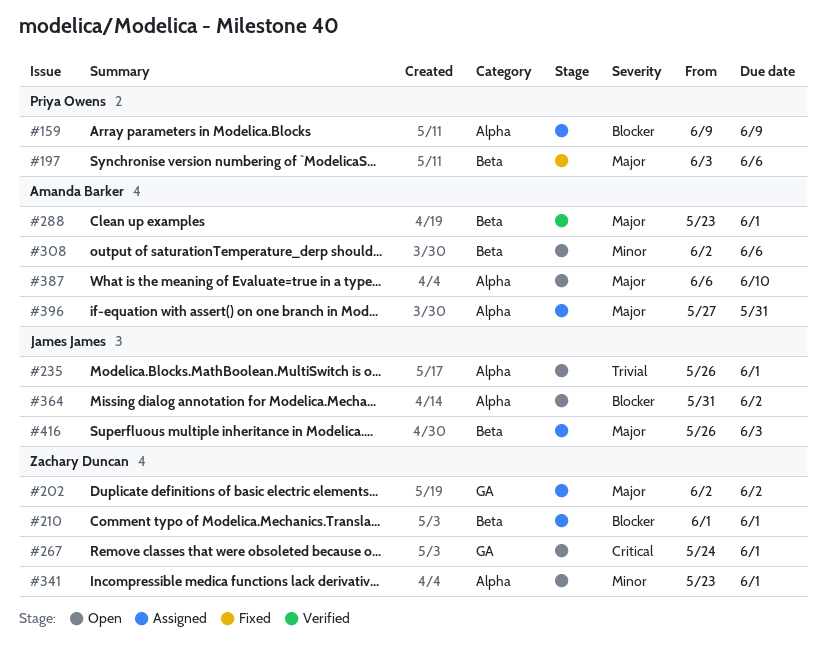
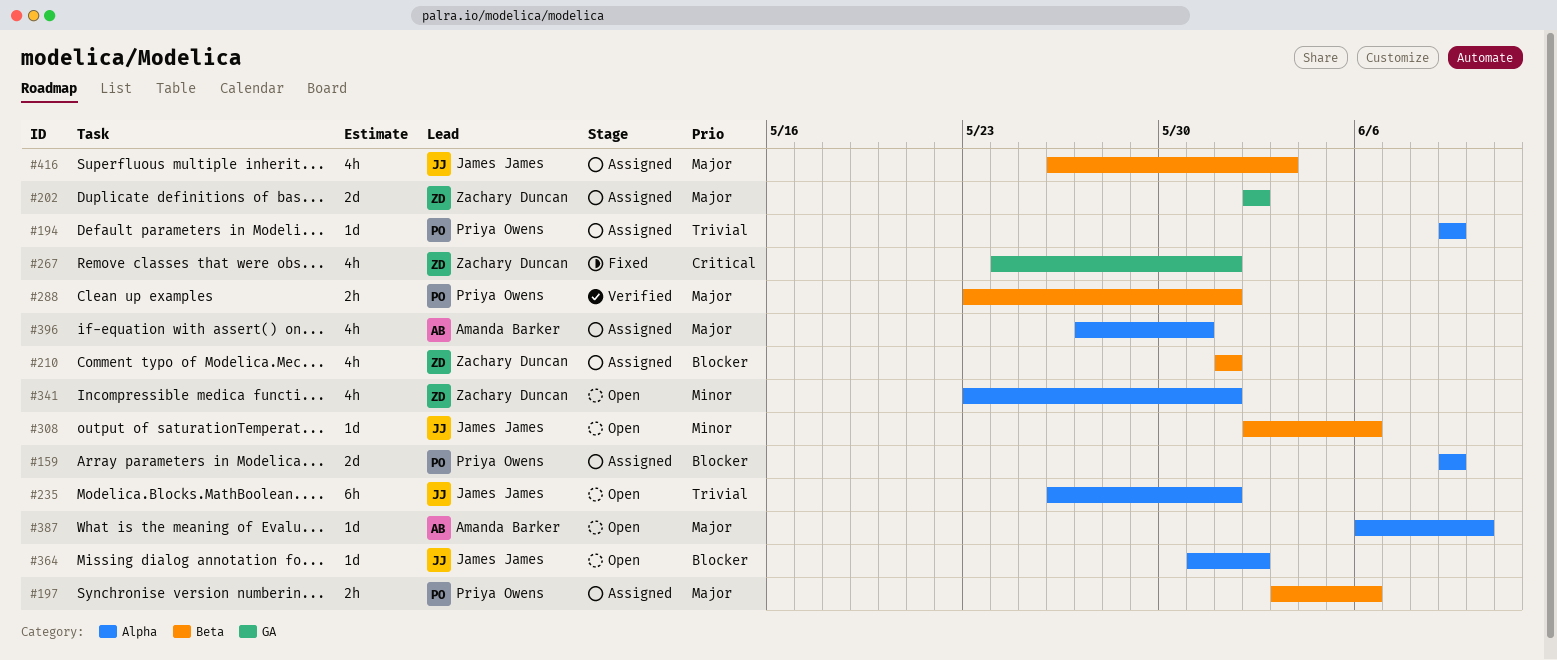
#194: none -> present
#197, status: Fixed -> Assigned
#267, status: Open -> Fixed
#288, owner: Amanda Barker -> Priya Owens
#308, owner: Amanda Barker -> James James

